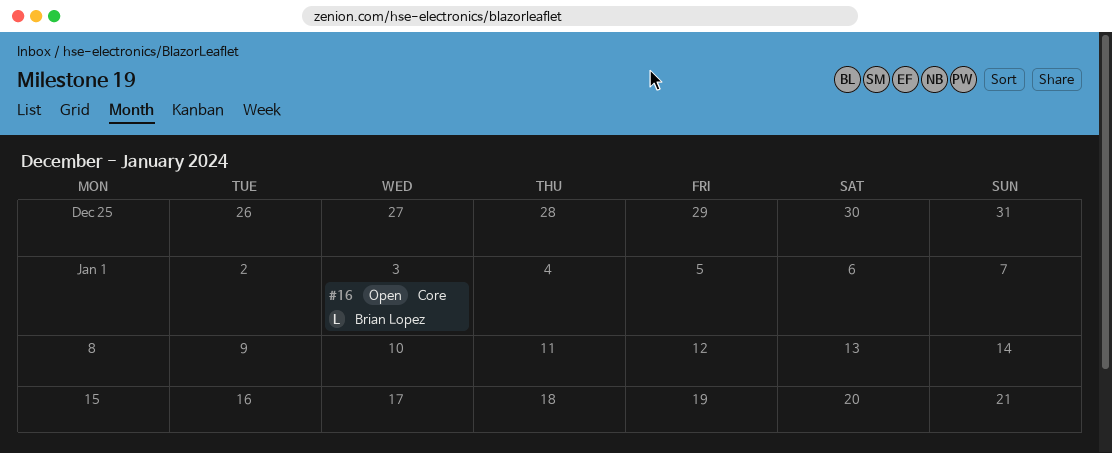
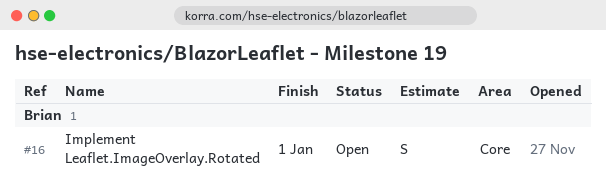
#16, estimate: L -> S
#16, due: Jan 3 -> Jan 1

